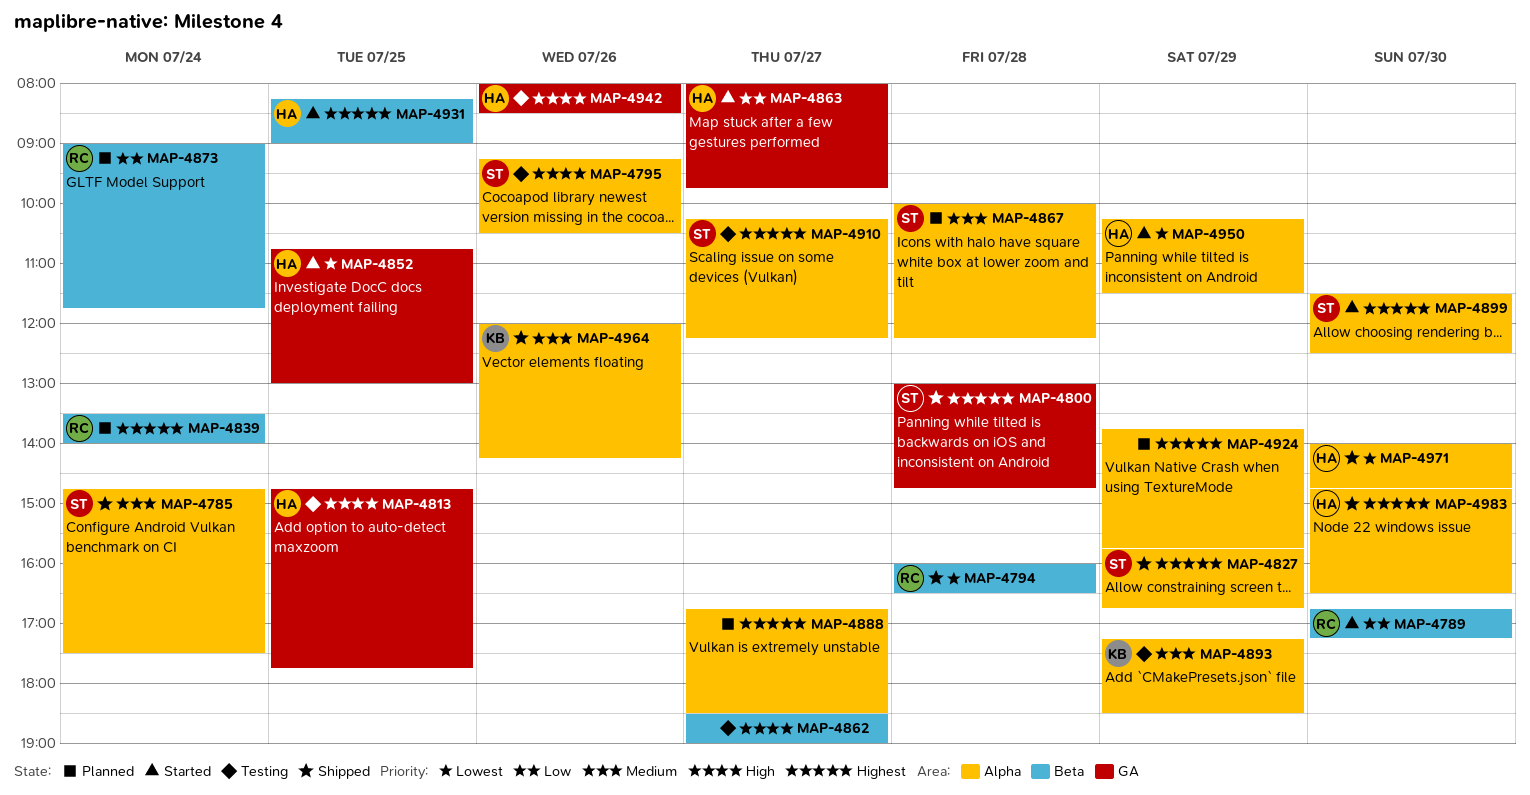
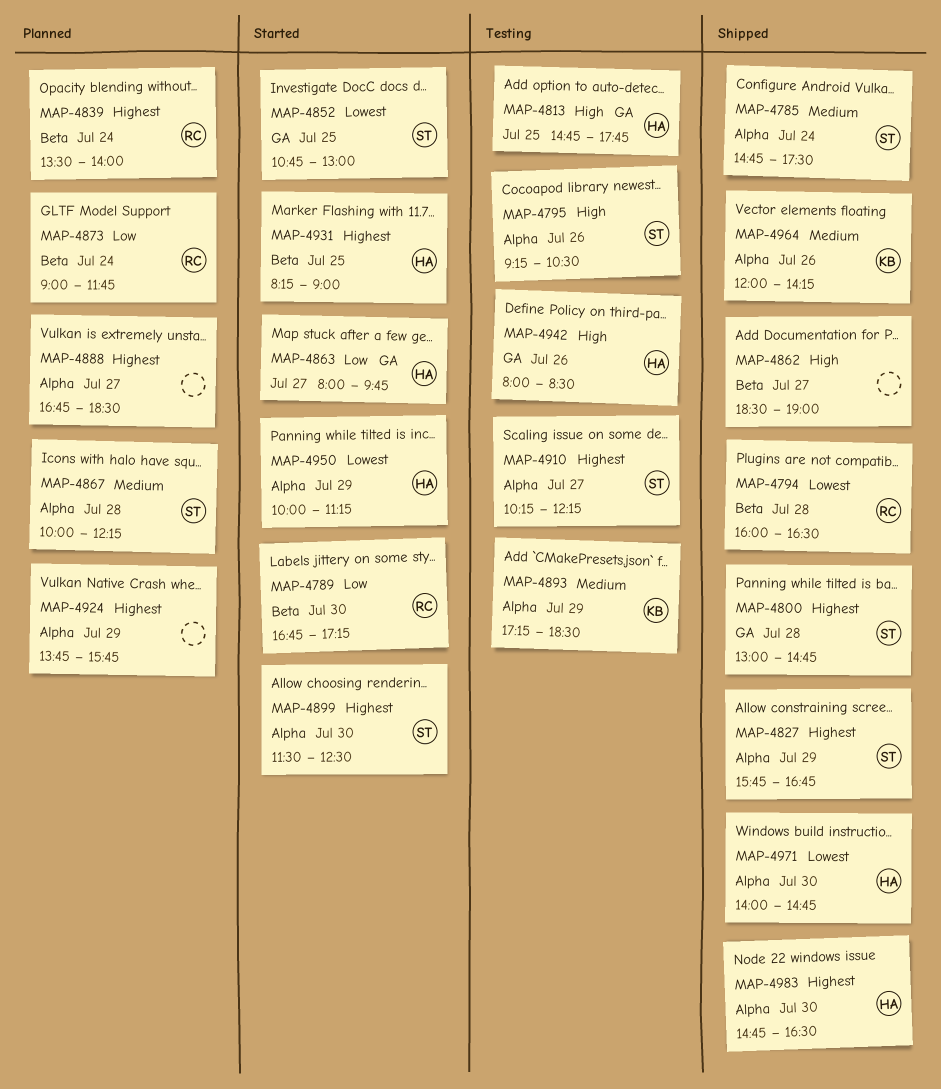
MAP-4852, owner: HA -> ST
MAP-4862, status: Testing -> Shipped
MAP-4950, begins: 10:15 -> 10:00
MAP-4950, ends: 11:30 -> 11:15

